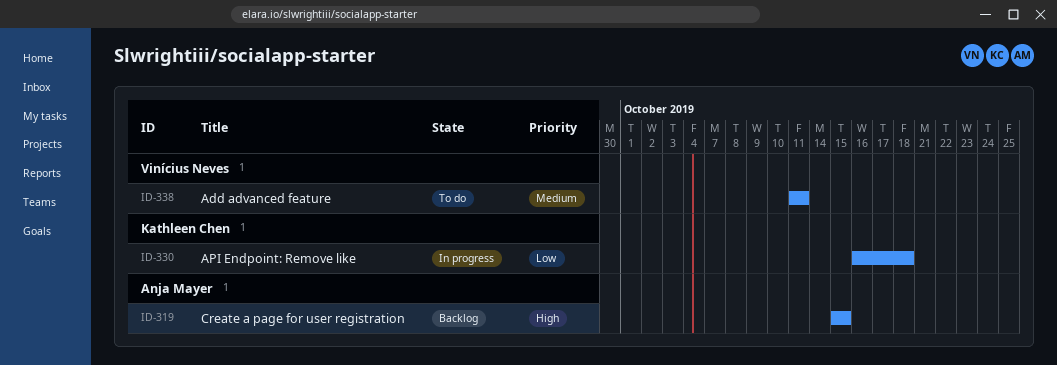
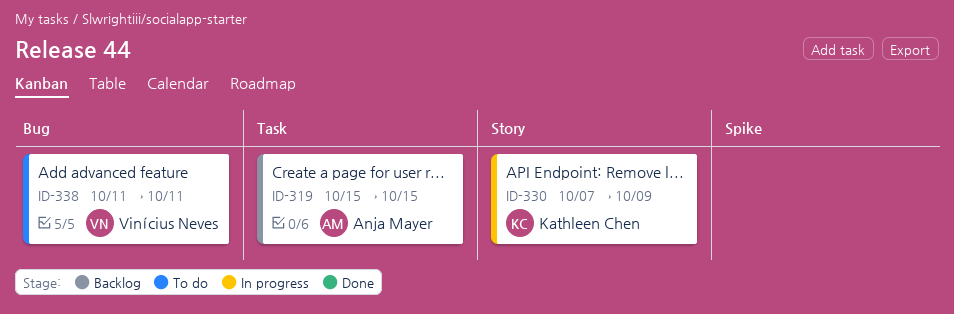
ID-330, start: Oct 16 -> Oct 7
ID-330, due: Oct 18 -> Oct 9

